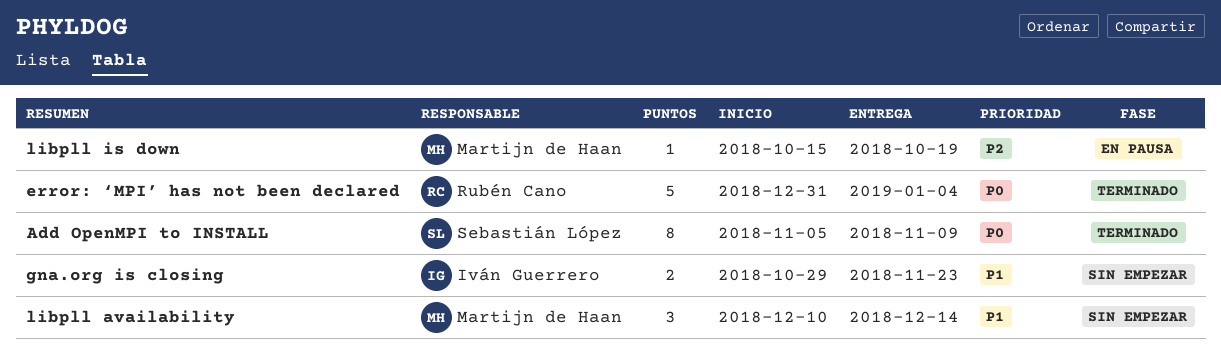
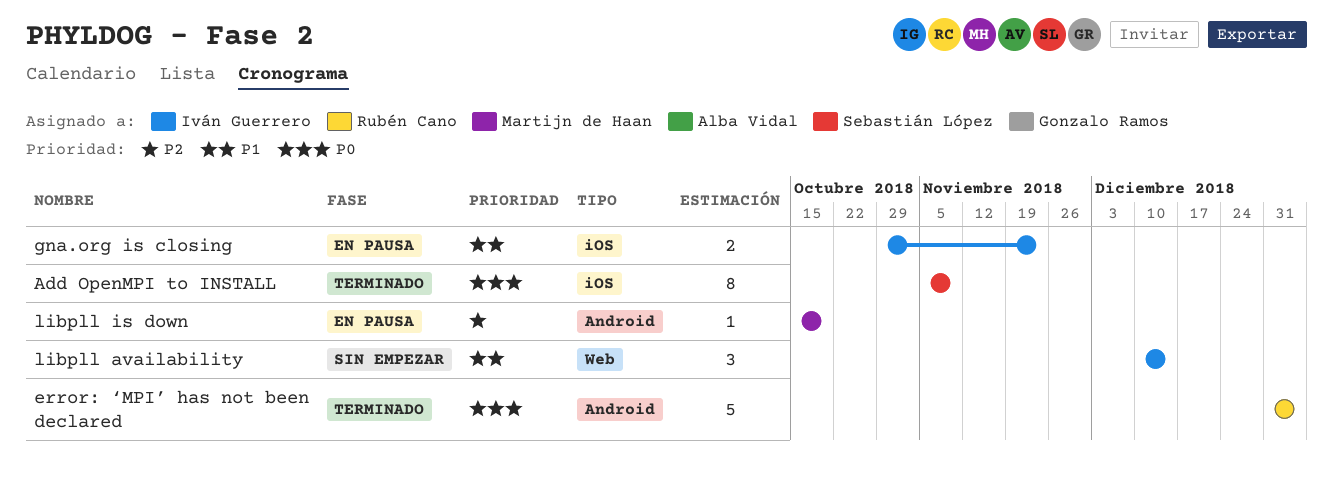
gna.org is closing, status: Sin empezar -> En pausa
libpll availability, owner: Martijn de Haan -> Iván Guerrero

